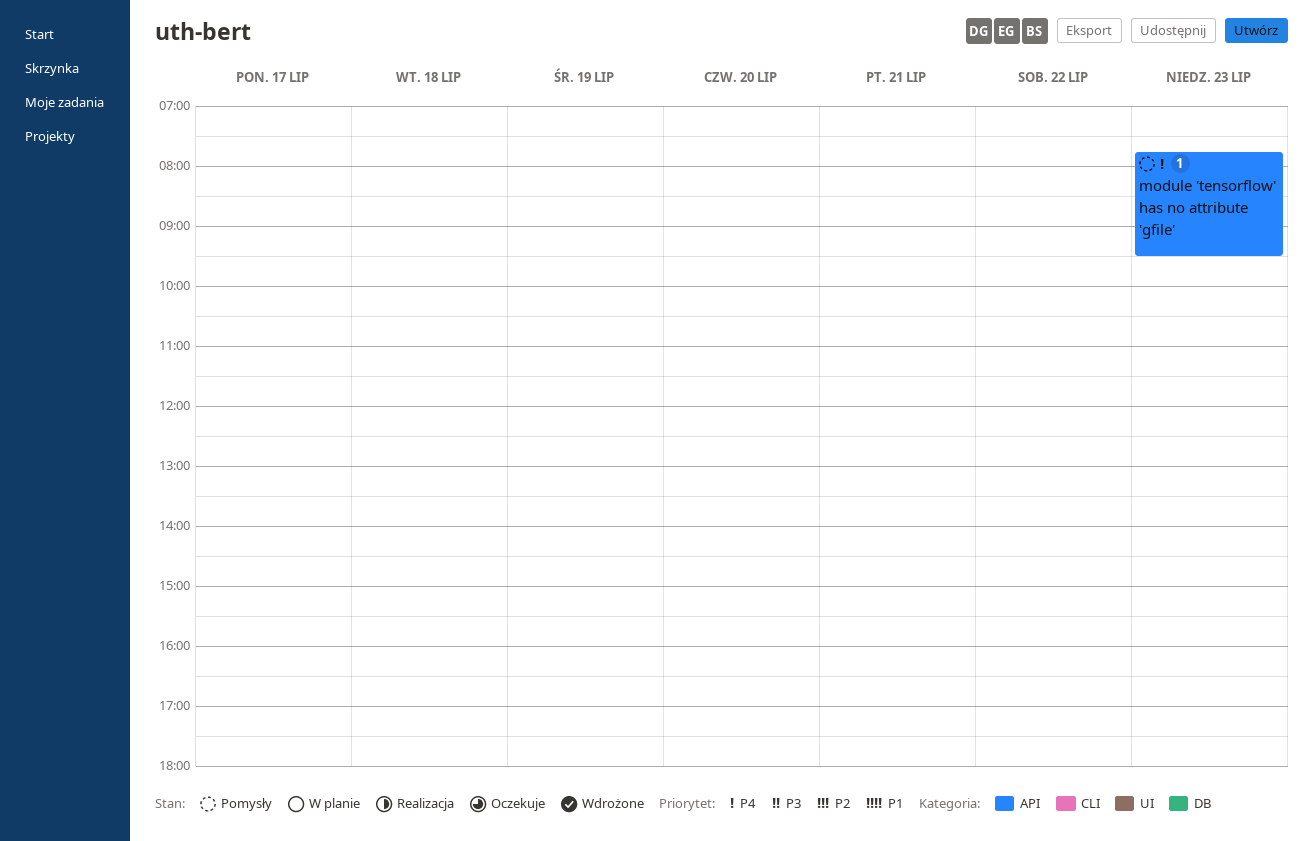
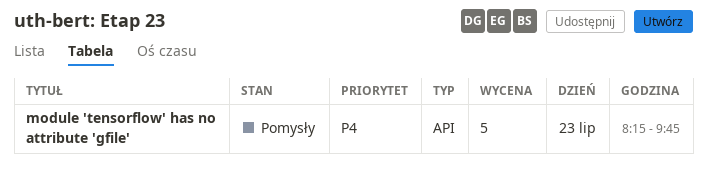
module 'tensorflow' has no attribute 'gfile', estimate: 1 -> 5
module 'tensorflow' has no attribute 'gfile', begins: 07:45 -> 08:15
module 'tensorflow' has no attribute 'gfile', ends: 09:30 -> 09:45

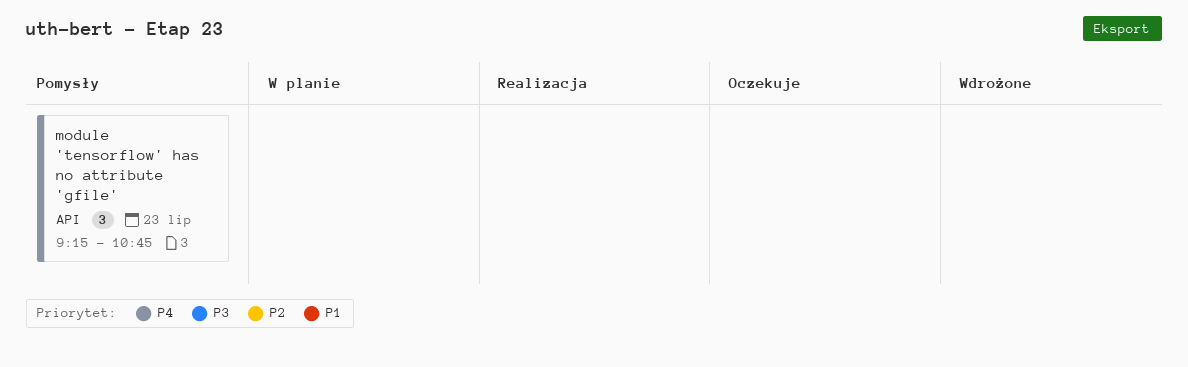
module 'tensorflow' has no attribute 'gfile', estimate: 5 -> 3
module 'tensorflow' has no attribute 'gfile', begins: 08:15 -> 09:15
module 'tensorflow' has no attribute 'gfile', ends: 09:45 -> 10:45

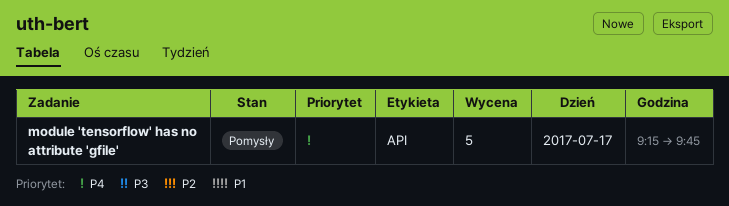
module 'tensorflow' has no attribute 'gfile', estimate: 3 -> 5
module 'tensorflow' has no attribute 'gfile', day: Jul 23 -> Jul 17
module 'tensorflow' has no attribute 'gfile', ends: 10:45 -> 09:45

